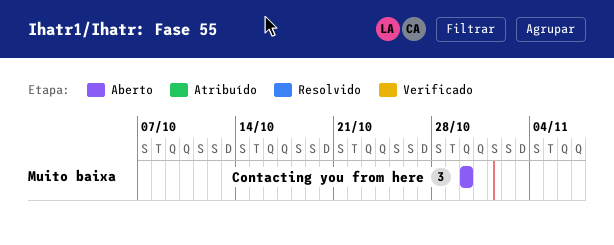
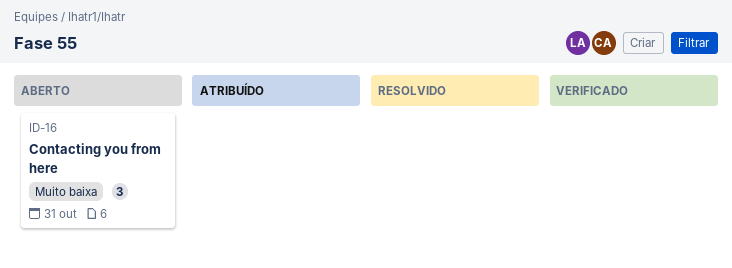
Contacting you from here, due: Oct 30 -> Oct 31

